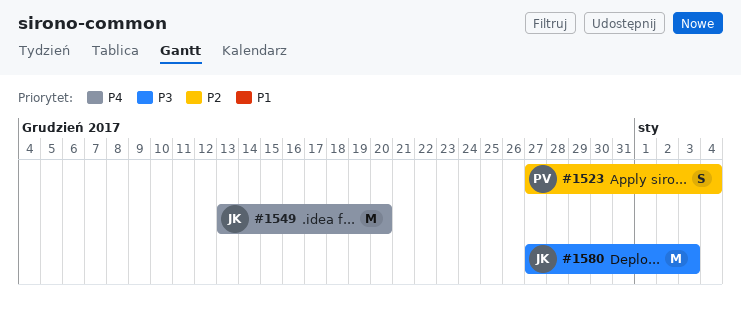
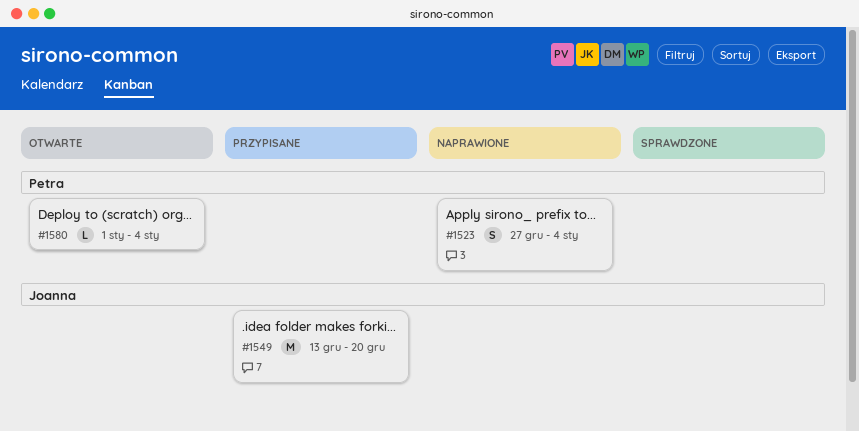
#1580, owner: Joanna -> Petra
#1580, estimate: M -> L
#1580, start: Dec 27 -> Jan 1
#1580, due: Jan 3 -> Jan 4

